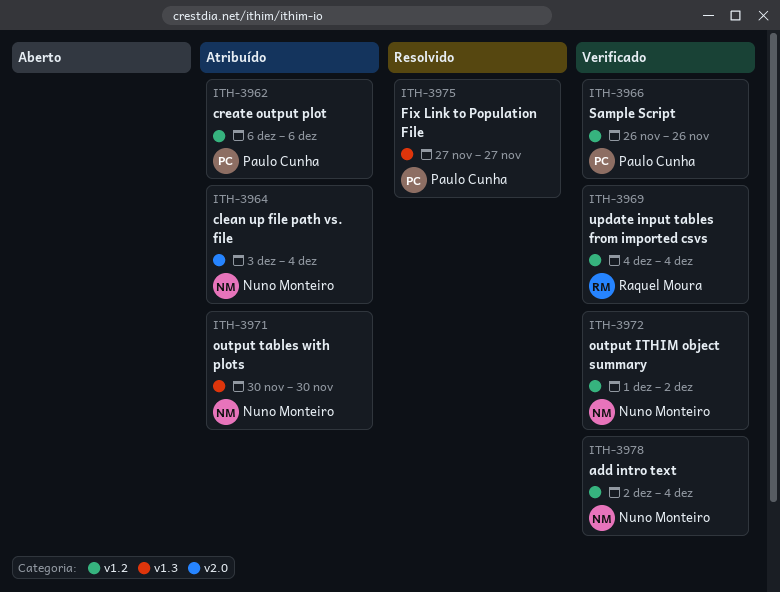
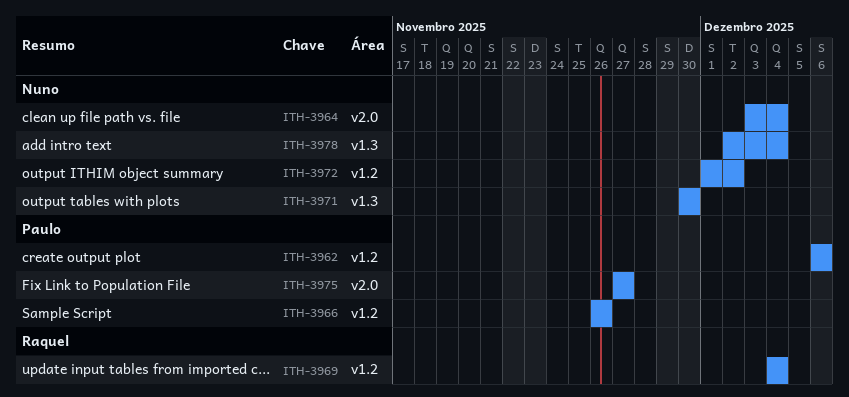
ITH-3975, label: v1.3 -> v2.0
ITH-3978, label: v1.2 -> v1.3

